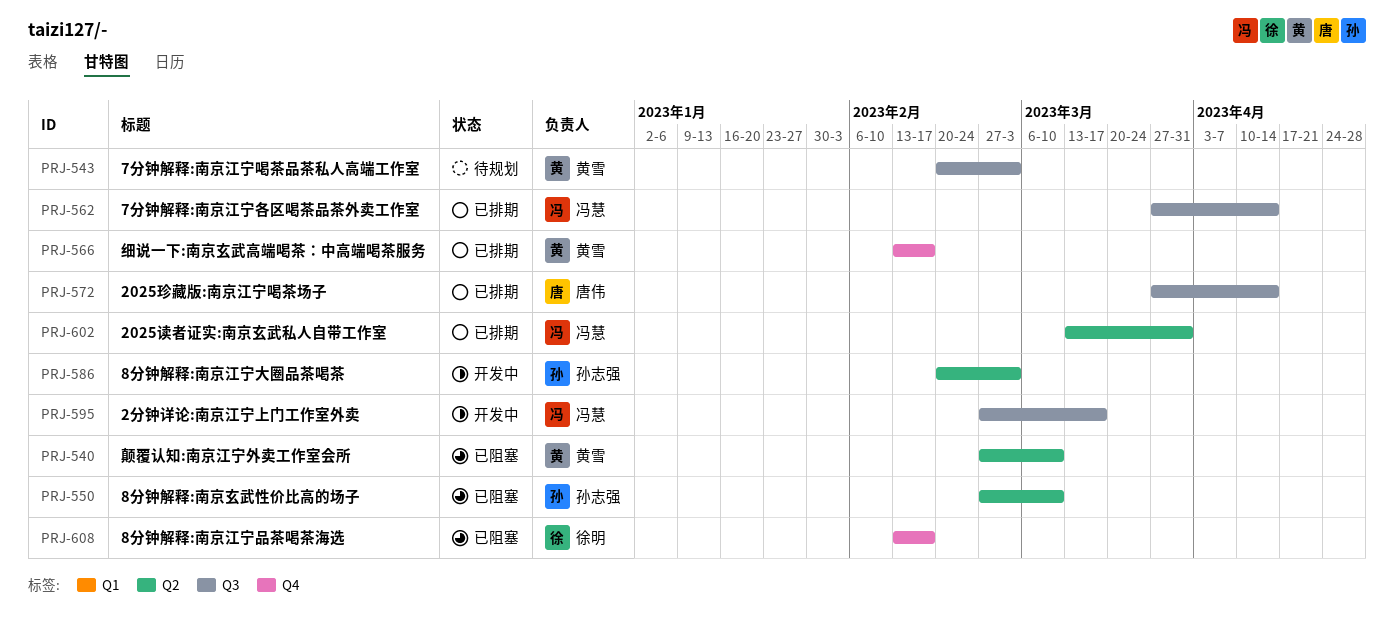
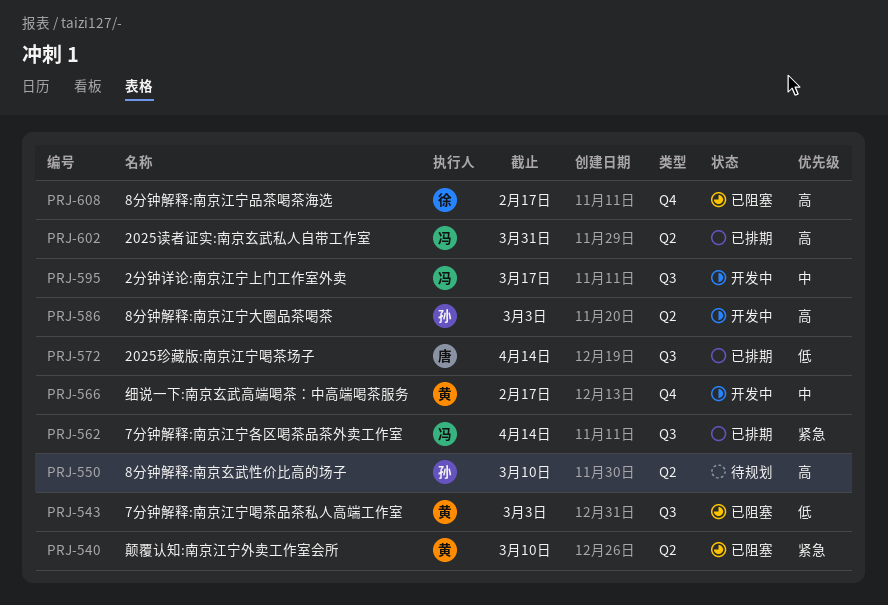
PRJ-543, status: 待规划 -> 已阻塞
PRJ-550, status: 已阻塞 -> 待规划
PRJ-566, status: 已排期 -> 开发中

